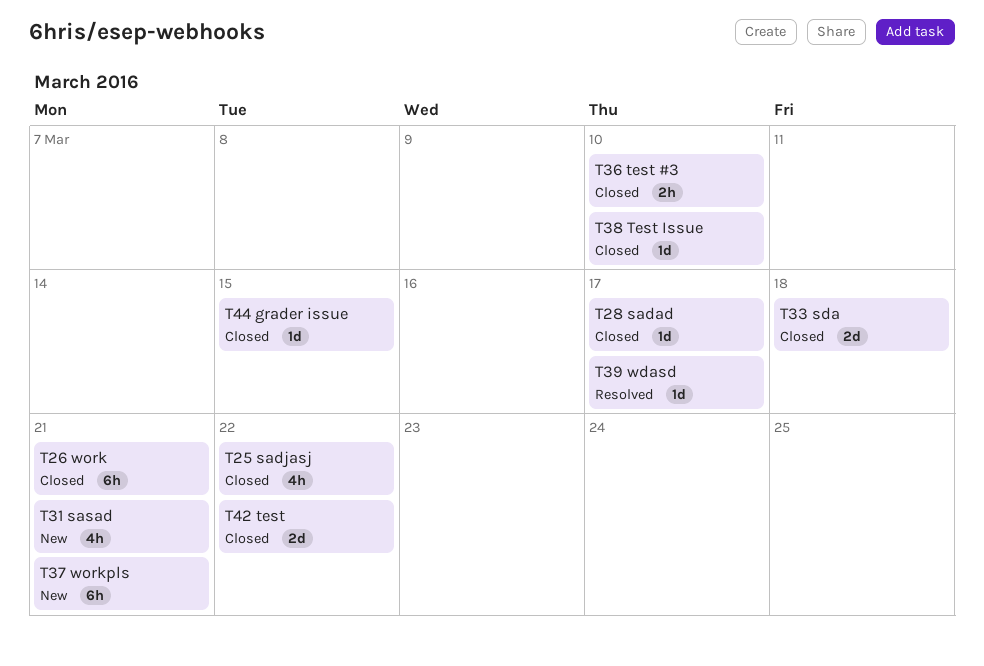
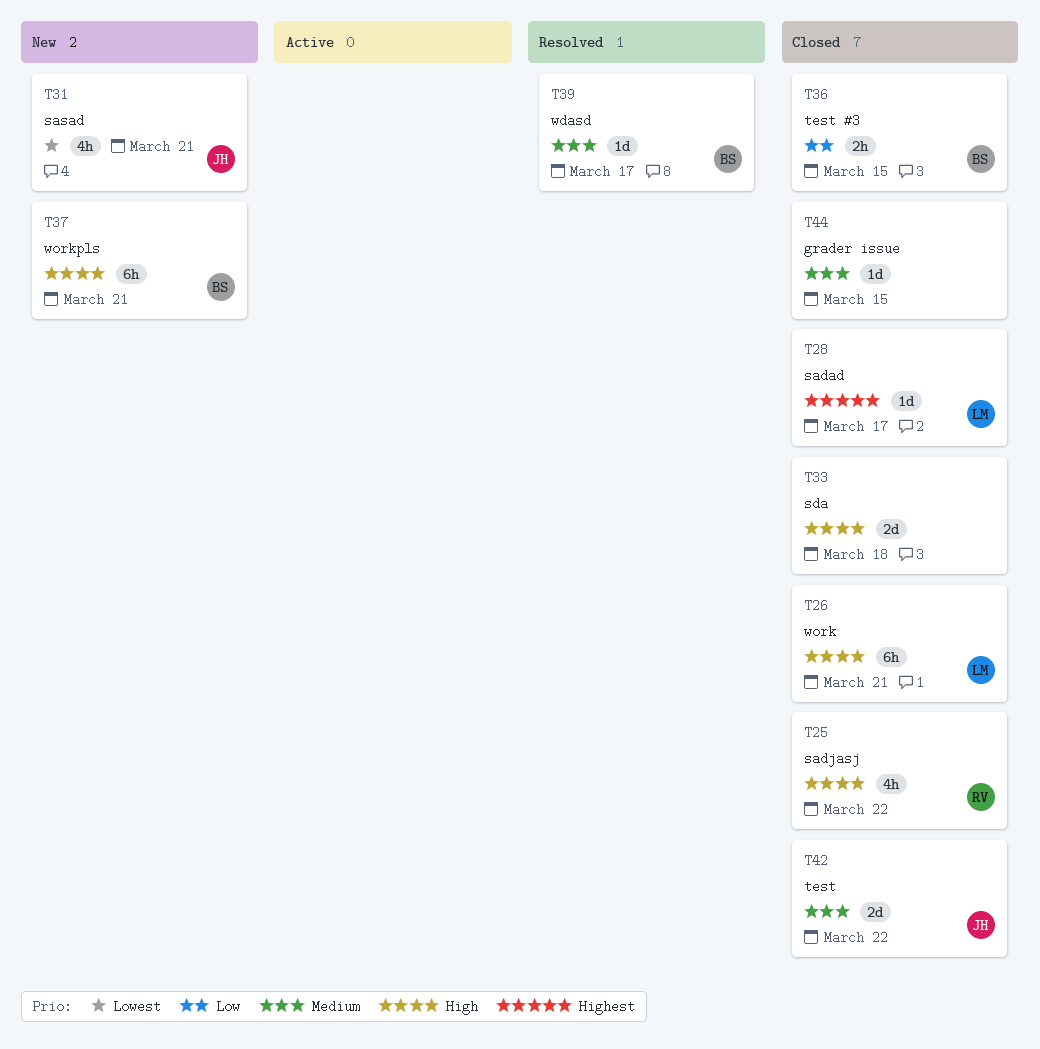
T36, due: Mar 10 -> Mar 15
T38: present -> none

